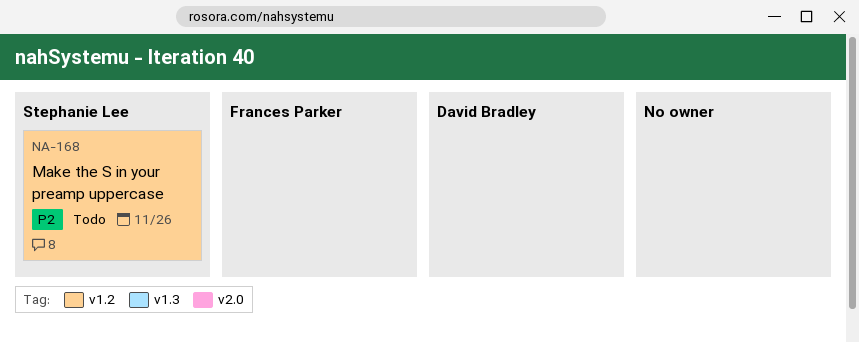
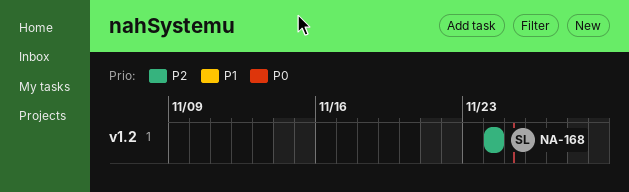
NA-168, due: Nov 26 -> Nov 24

